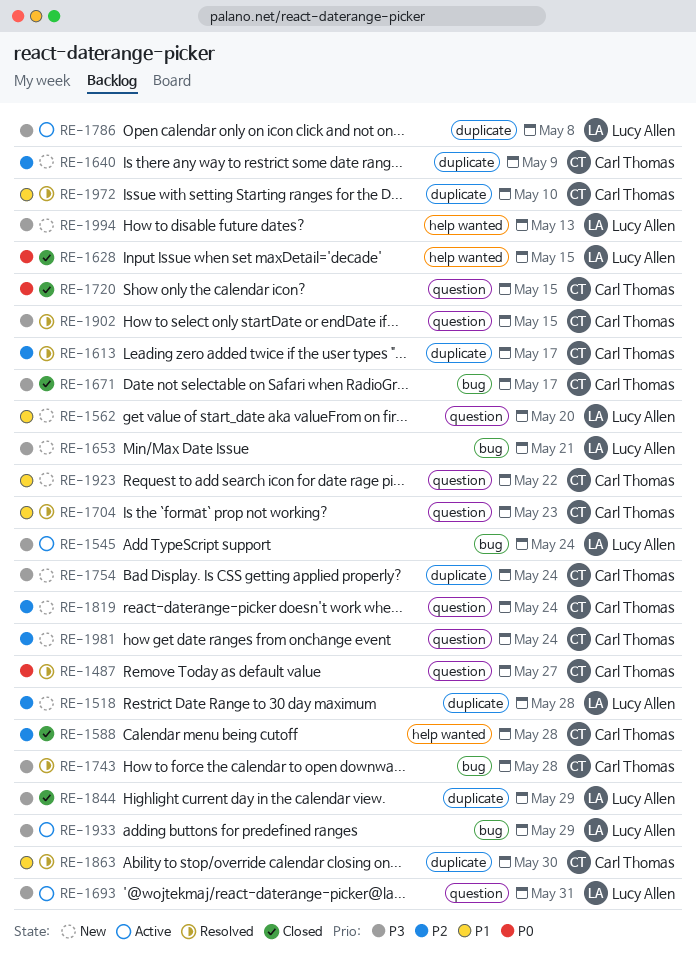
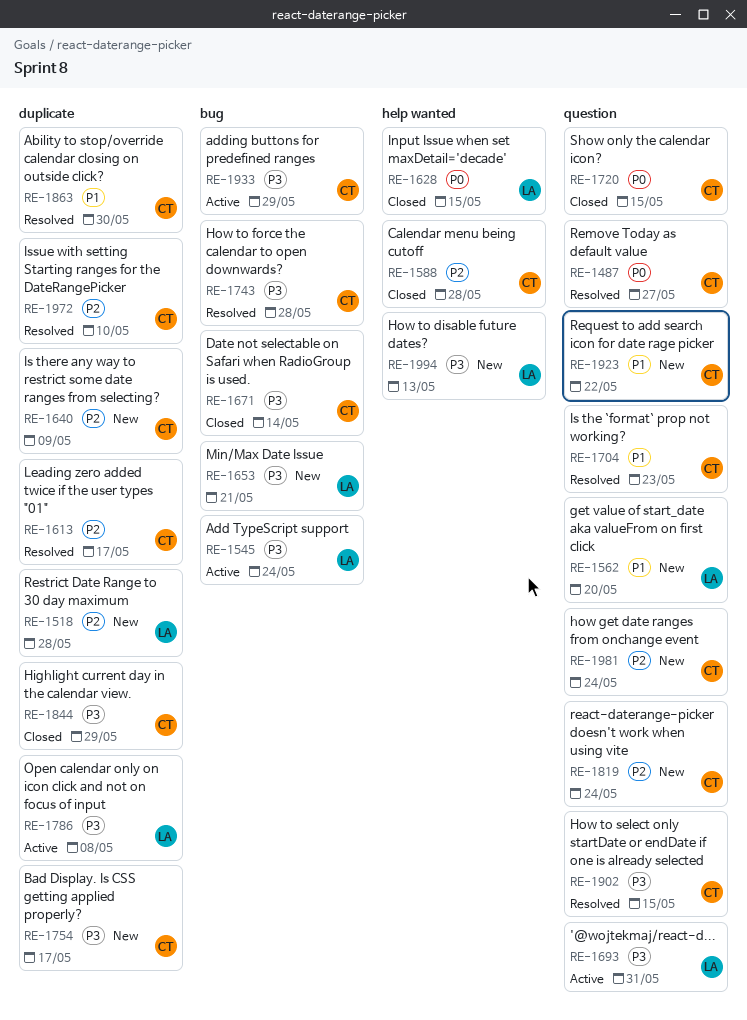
RE-1671, due: May 17 -> May 14
RE-1754, due: May 24 -> May 17
RE-1844, owner: Lucy Allen -> Carl Thomas
RE-1933, owner: Lucy Allen -> Carl Thomas
RE-1972, priority: P1 -> P2

